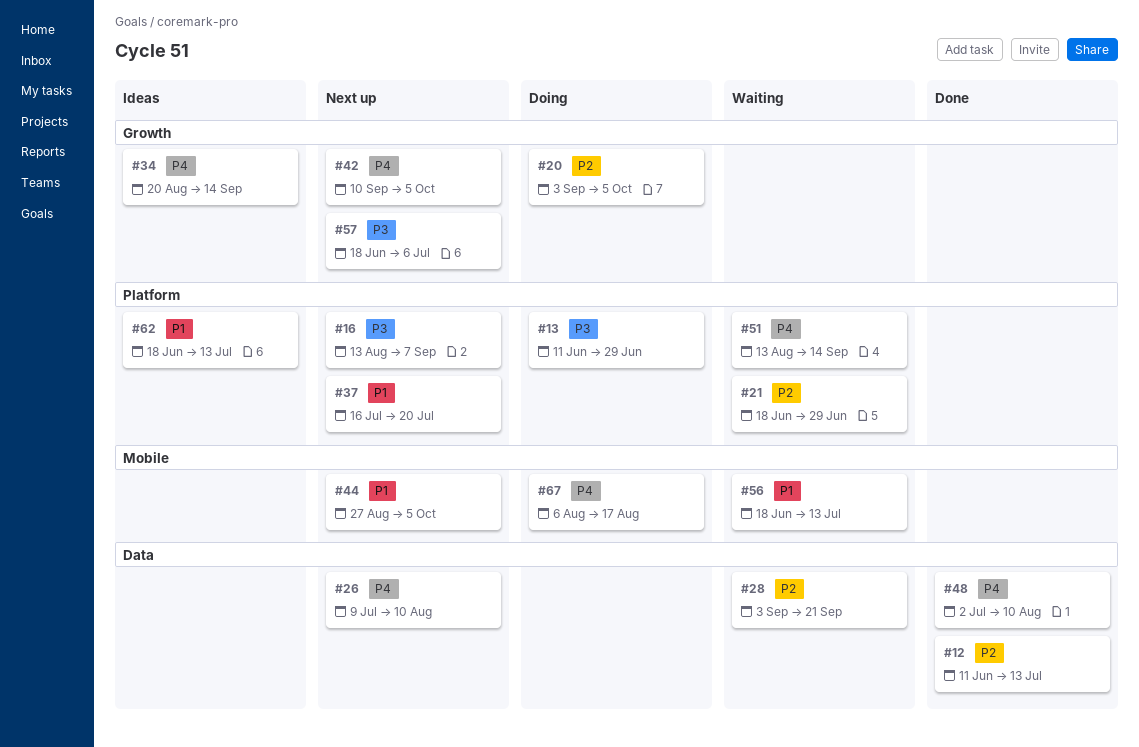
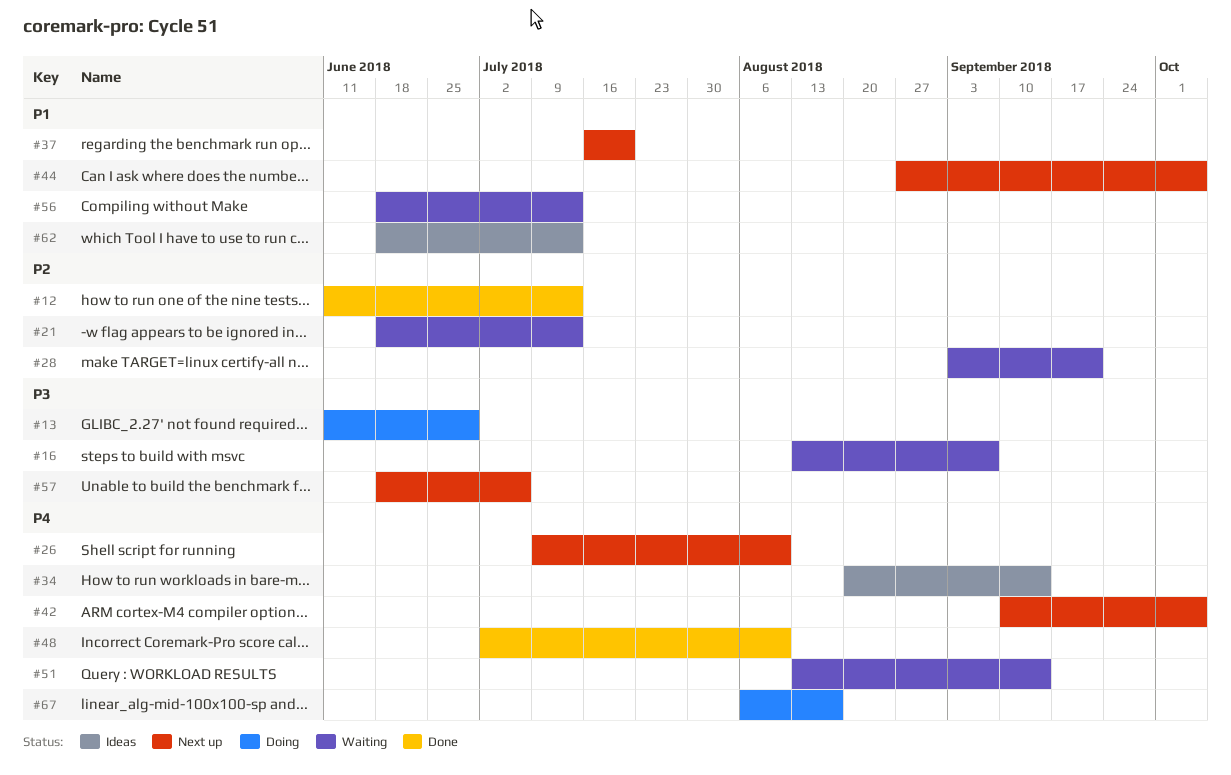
#16, status: Next up -> Waiting
#20: present -> none
#21, due: Jun 29 -> Jul 13

